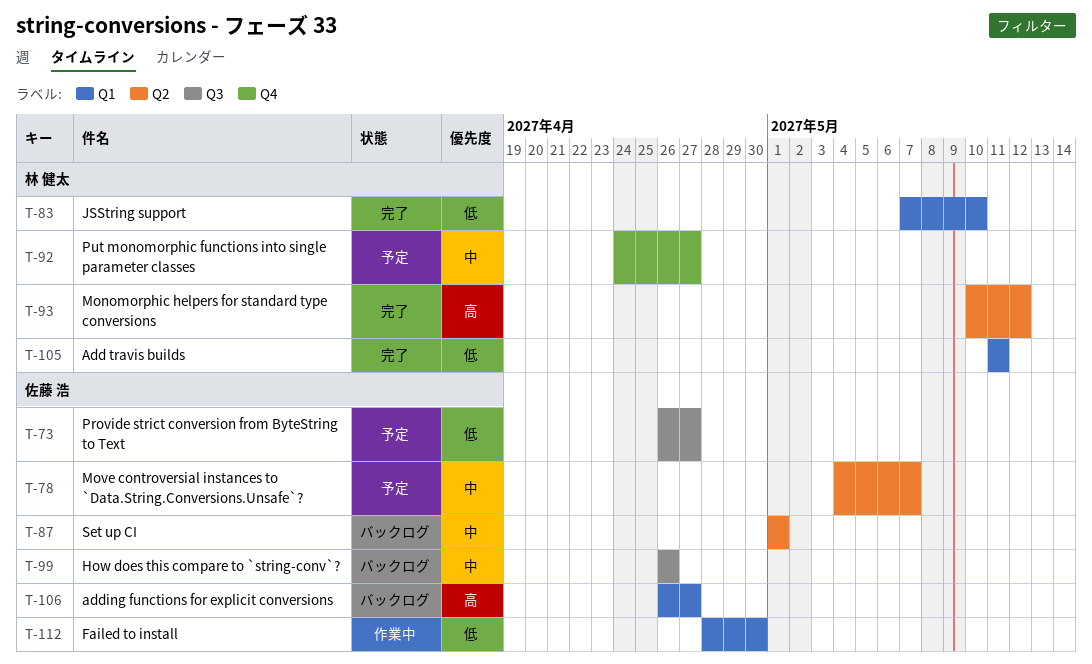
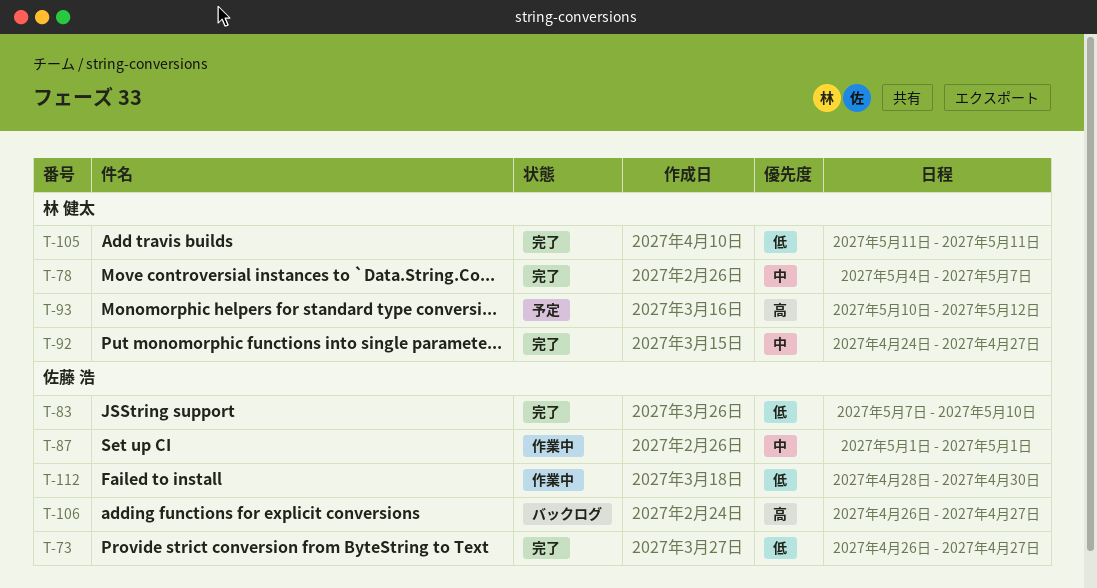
T-73, status: 予定 -> 完了
T-78, status: 予定 -> 完了
T-78, owner: 佐藤 浩 -> 林 健太
T-83, owner: 林 健太 -> 佐藤 浩
T-87, status: バックログ -> 作業中
T-92, status: 予定 -> 完了
T-93, status: 完了 -> 予定
T-99: present -> none

